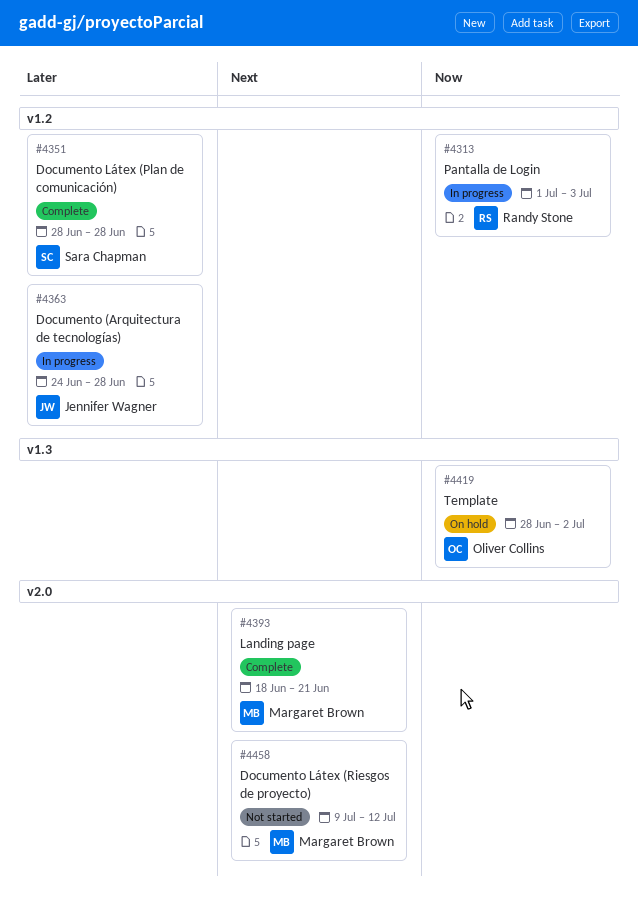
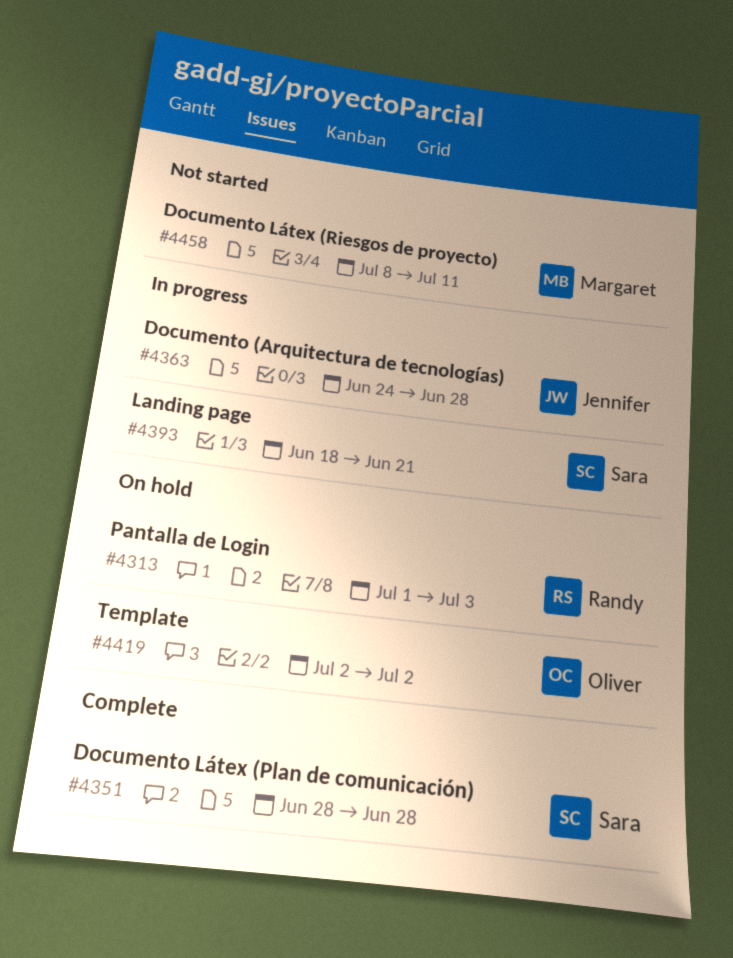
#4313, status: In progress -> On hold
#4393, status: Complete -> In progress
#4393, owner: Margaret Brown -> Sara Chapman
#4419, start: Jun 28 -> Jul 2
#4458, start: Jul 9 -> Jul 8
#4458, due: Jul 12 -> Jul 11

